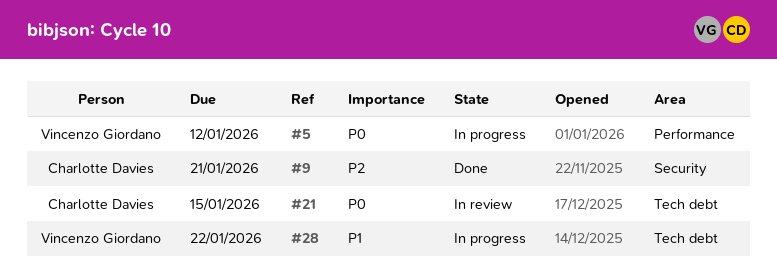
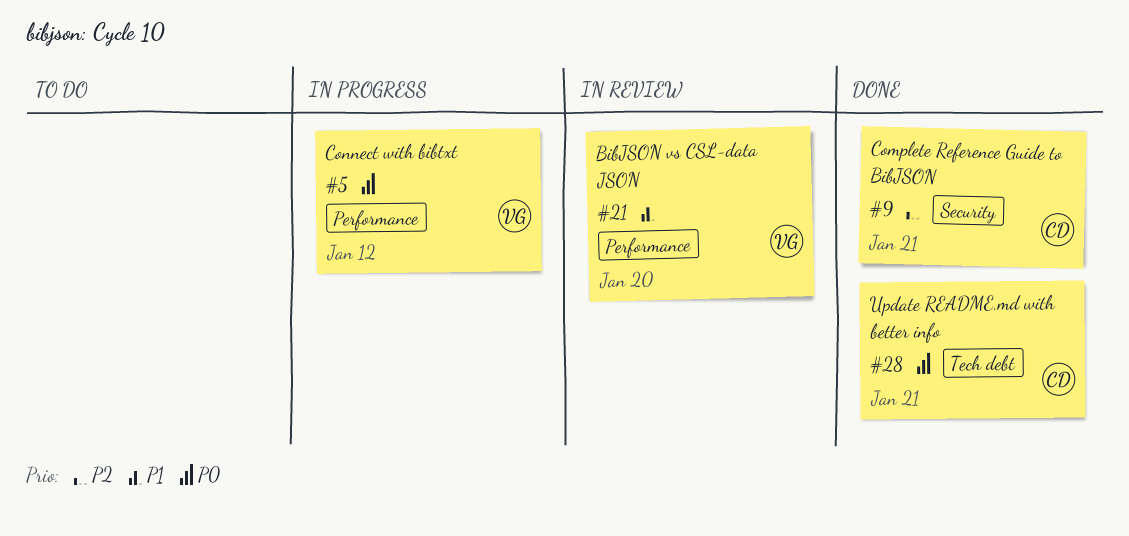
#21, owner: Charlotte Davies -> Vincenzo Giordano
#21, priority: P0 -> P1
#21, label: Tech debt -> Performance
#21, due: Jan 15 -> Jan 20
#28, status: In progress -> Done
#28, owner: Vincenzo Giordano -> Charlotte Davies
#28, priority: P1 -> P0
#28, due: Jan 22 -> Jan 21

